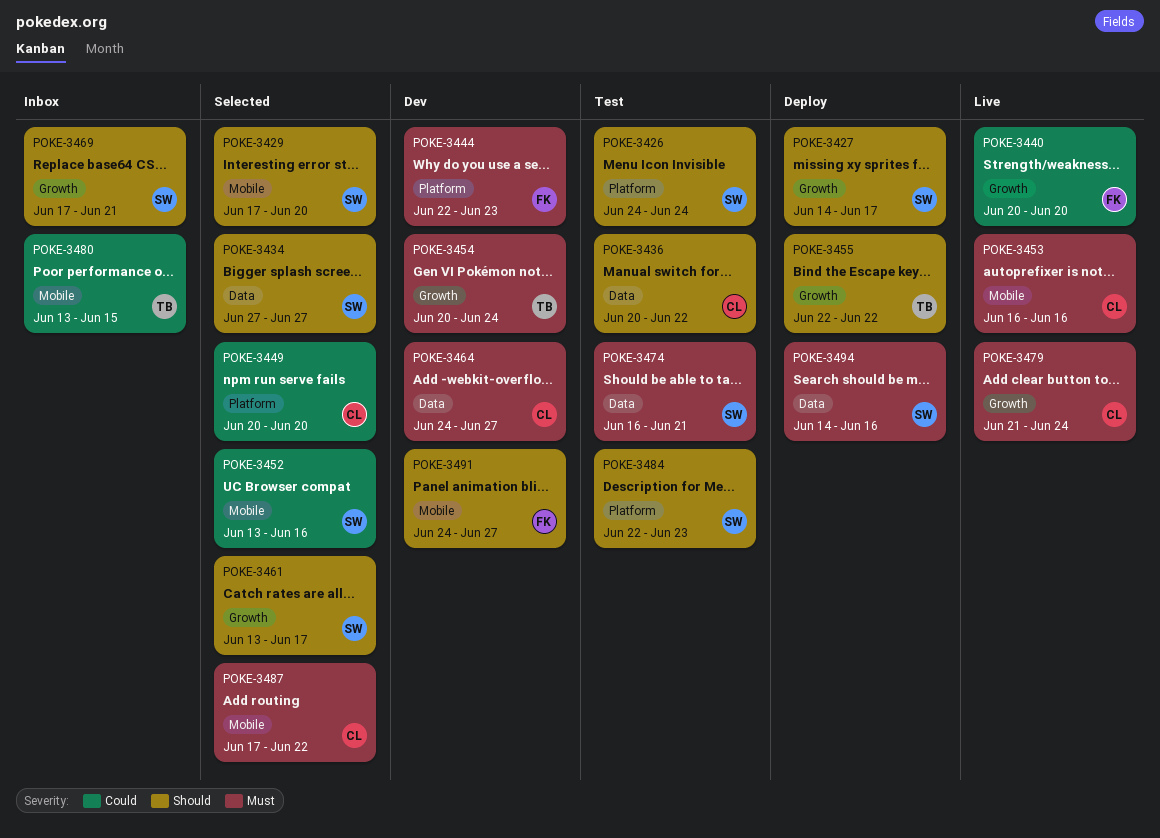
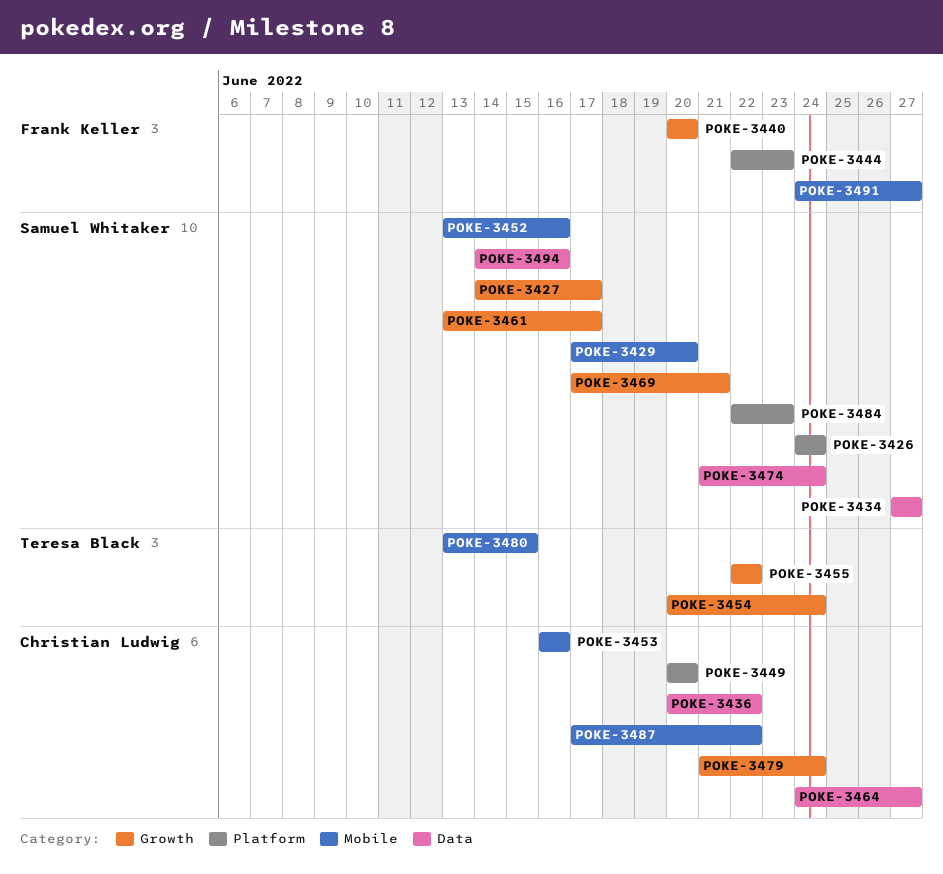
POKE-3474, start: Jun 16 -> Jun 21
POKE-3474, due: Jun 21 -> Jun 24

